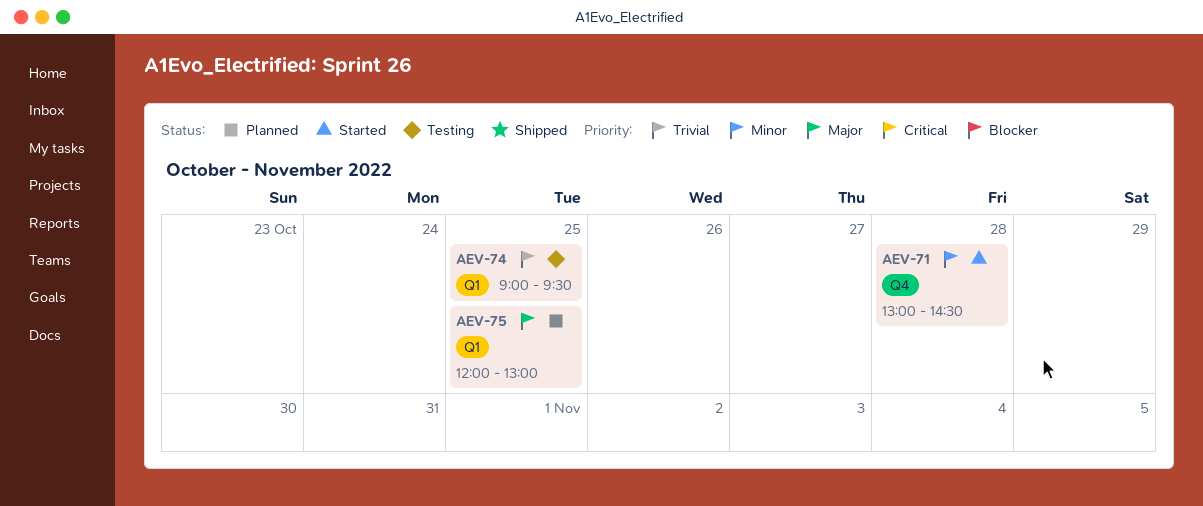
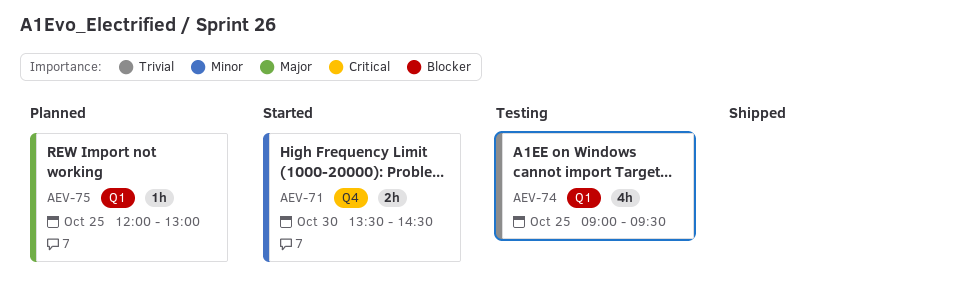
AEV-71, day: Oct 28 -> Oct 30
AEV-71, begins: 13:00 -> 13:30

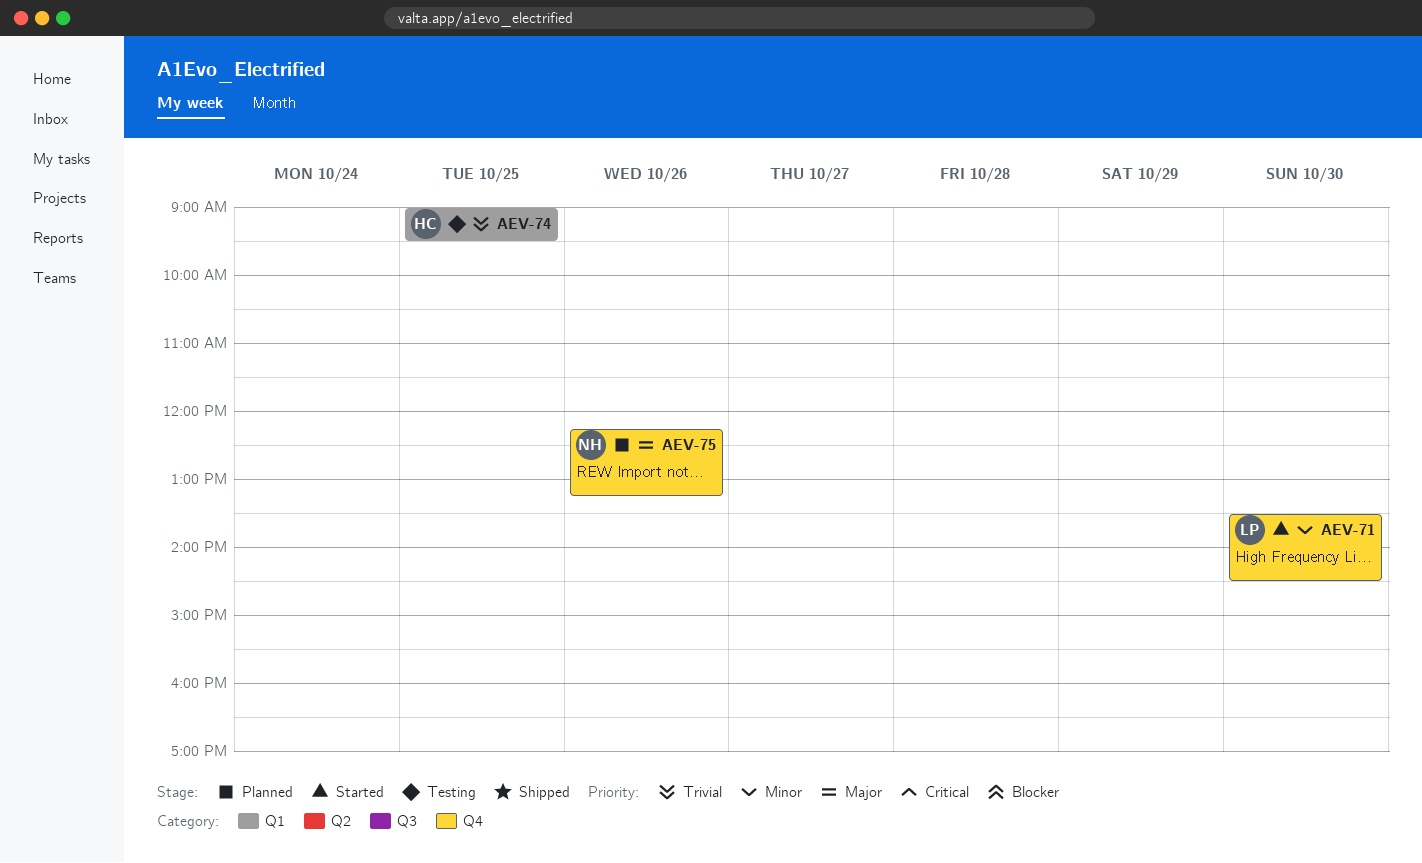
AEV-75, label: Q1 -> Q4
AEV-75, day: Oct 25 -> Oct 26
AEV-75, begins: 12:00 -> 12:15
AEV-75, ends: 13:00 -> 13:15

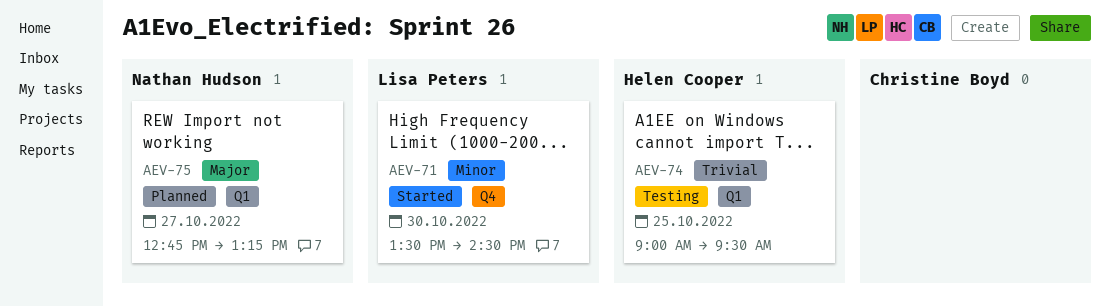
AEV-75, label: Q4 -> Q1
AEV-75, day: Oct 26 -> Oct 27
AEV-75, begins: 12:15 -> 12:45

